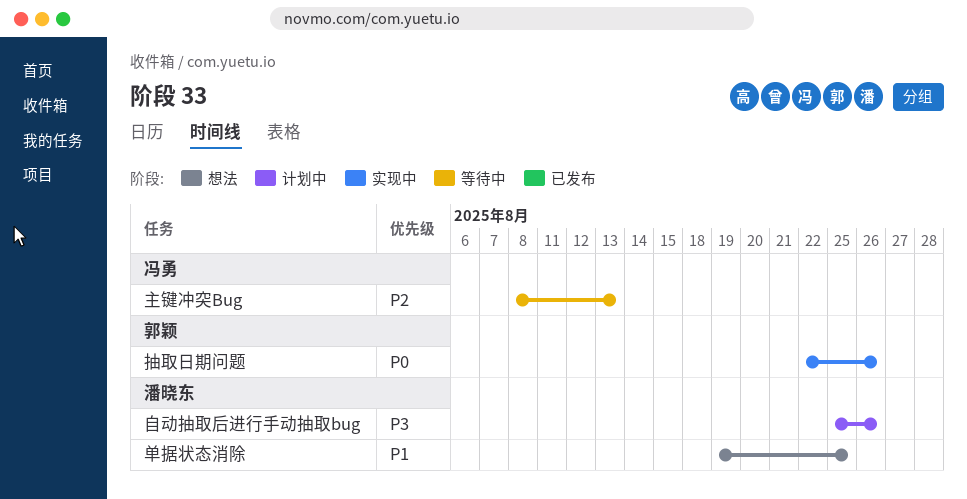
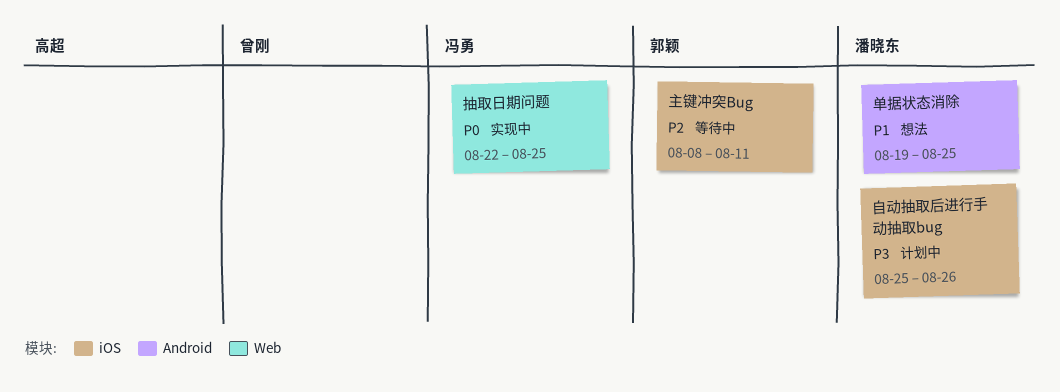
主键冲突Bug, owner: 冯勇 -> 郭颖
主键冲突Bug, due: Aug 13 -> Aug 11
抽取日期问题, owner: 郭颖 -> 冯勇
抽取日期问题, due: Aug 26 -> Aug 25

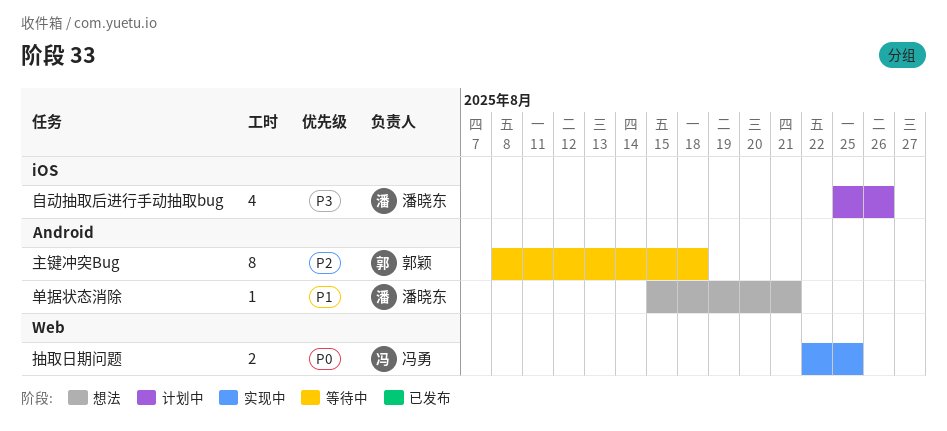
主键冲突Bug, label: iOS -> Android
主键冲突Bug, due: Aug 11 -> Aug 18
单据状态消除, start: Aug 19 -> Aug 15
单据状态消除, due: Aug 25 -> Aug 21

